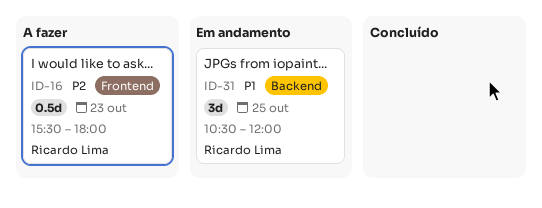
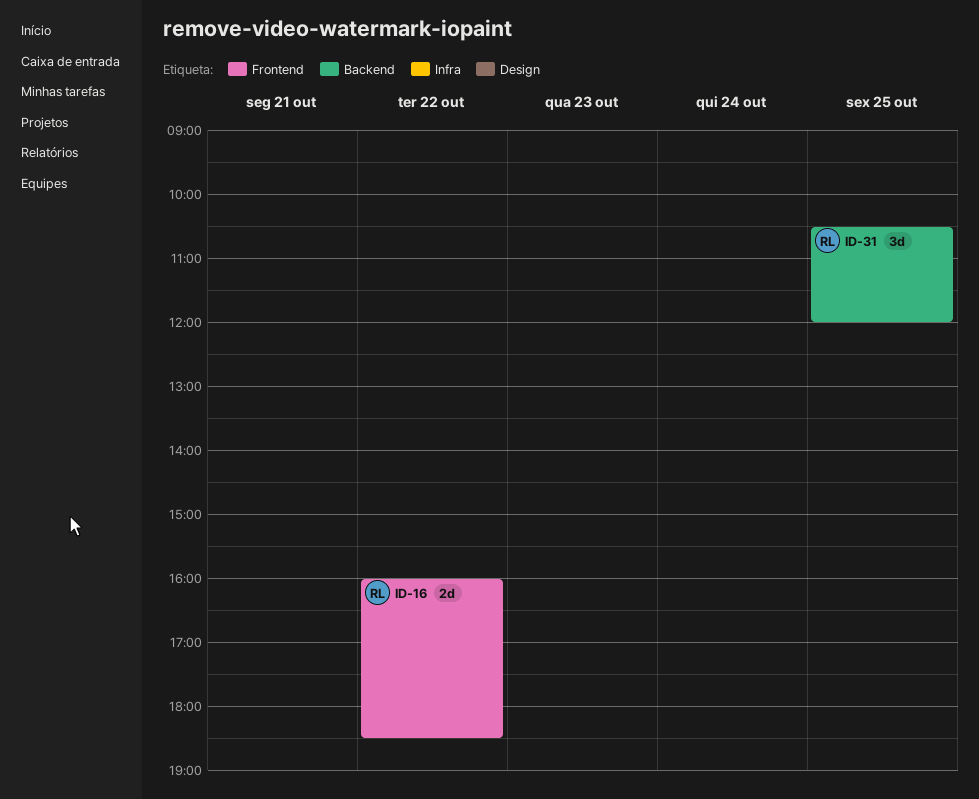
ID-16, estimate: 0.5d -> 2d
ID-16, day: Oct 23 -> Oct 22
ID-16, begins: 15:30 -> 16:00
ID-16, ends: 18:00 -> 18:30

